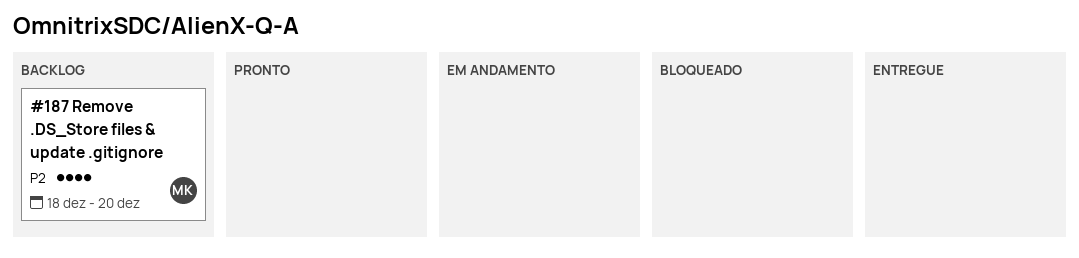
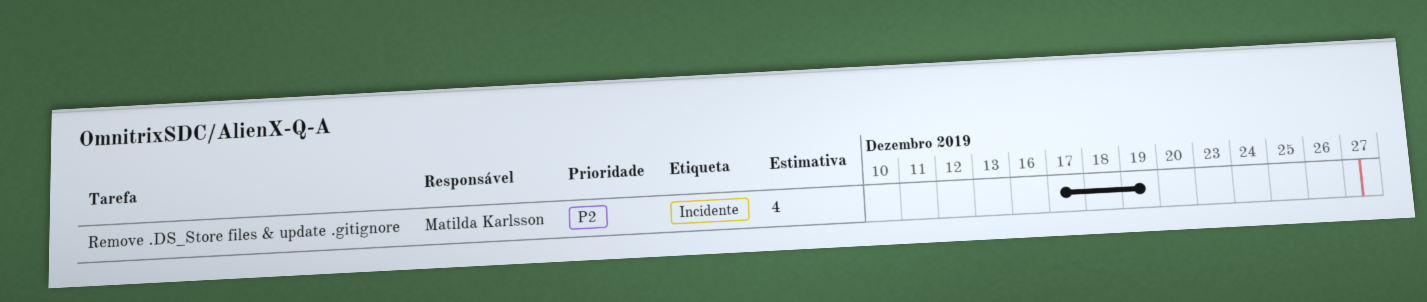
Remove .DS_Store files & update .gitignore, start: Dec 18 -> Dec 17
Remove .DS_Store files & update .gitignore, due: Dec 20 -> Dec 19

